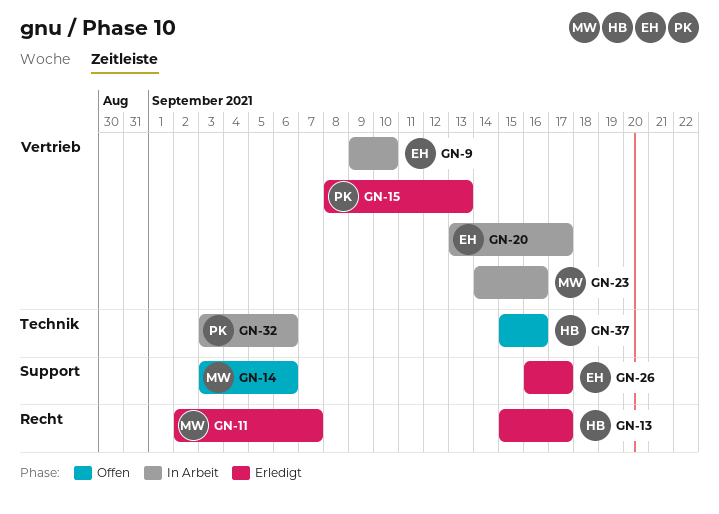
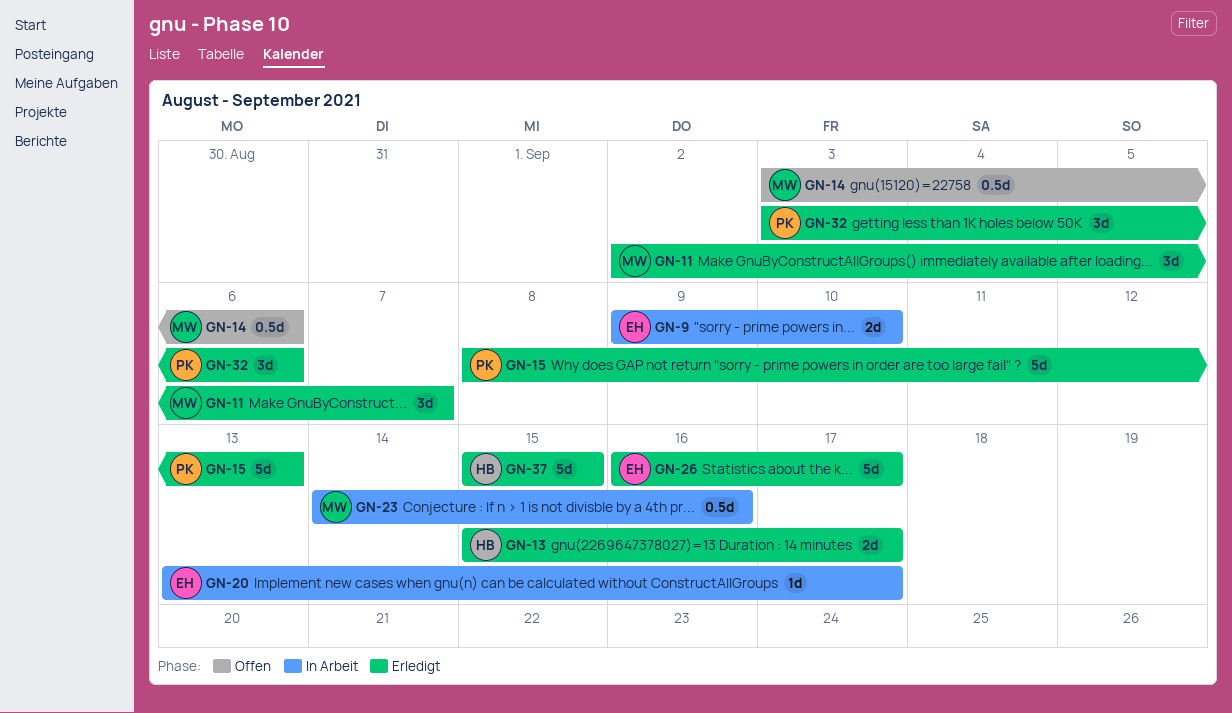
GN-32, status: In Arbeit -> Erledigt
GN-37, status: Offen -> Erledigt
GN-37, due: Sep 16 -> Sep 15

